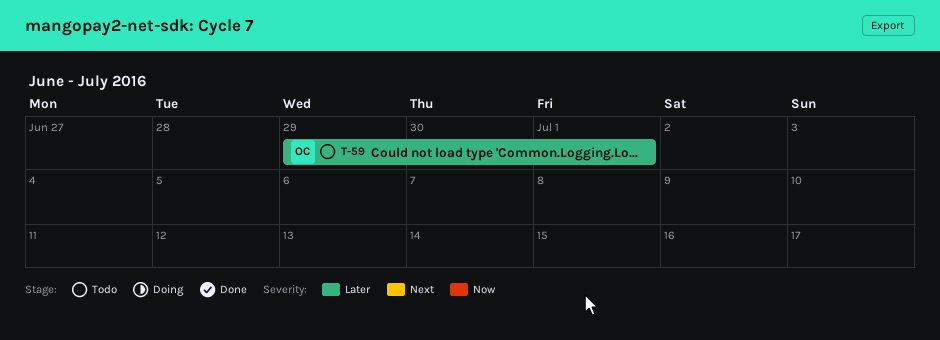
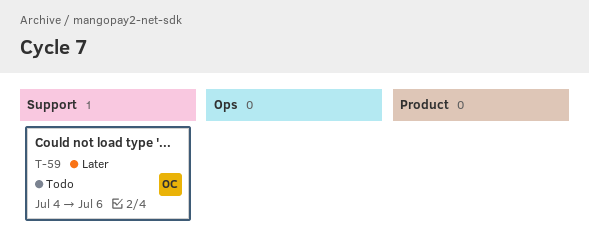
T-59, start: Jun 29 -> Jul 4
T-59, due: Jul 1 -> Jul 6

